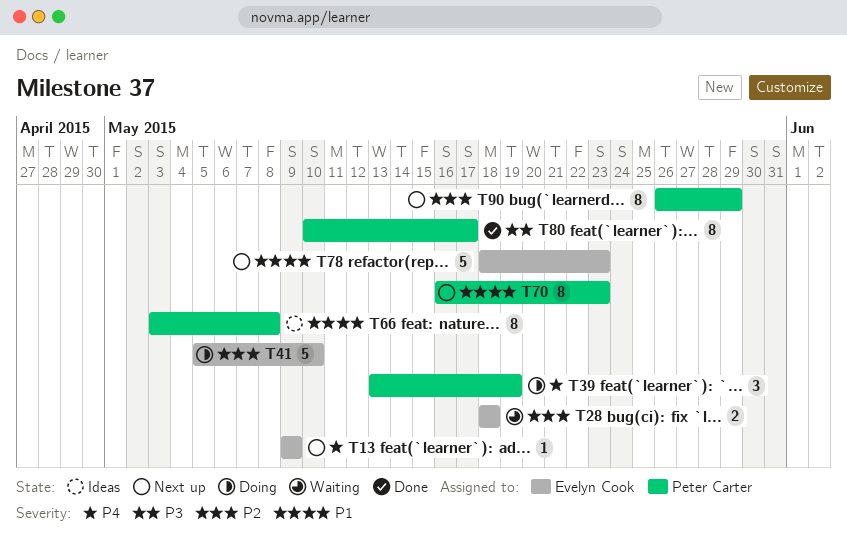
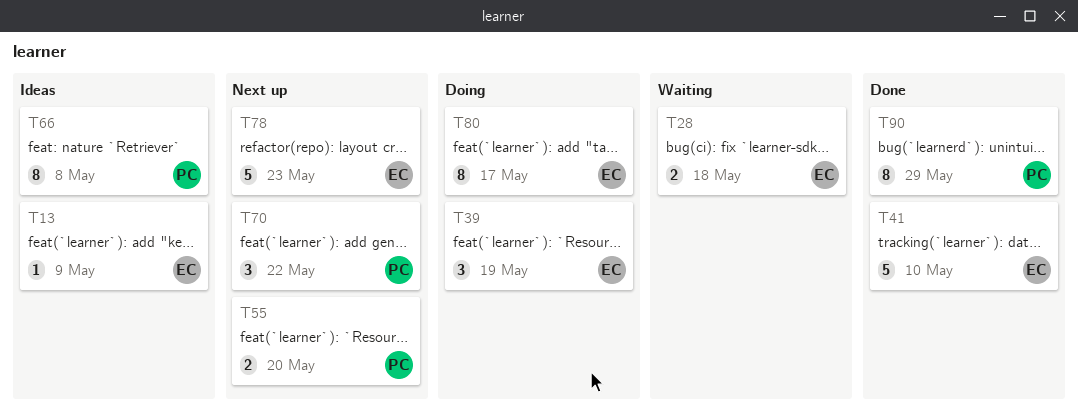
T13, status: Next up -> Ideas
T39, owner: Peter Carter -> Evelyn Cook
T41, status: Doing -> Done
T55: none -> present
T70, estimate: 8 -> 3
T70, due: May 23 -> May 22
T80, status: Done -> Doing
T80, owner: Peter Carter -> Evelyn Cook
T90, status: Next up -> Done

